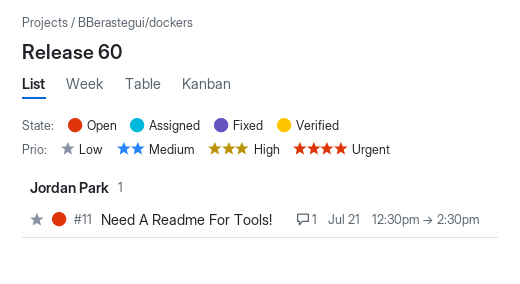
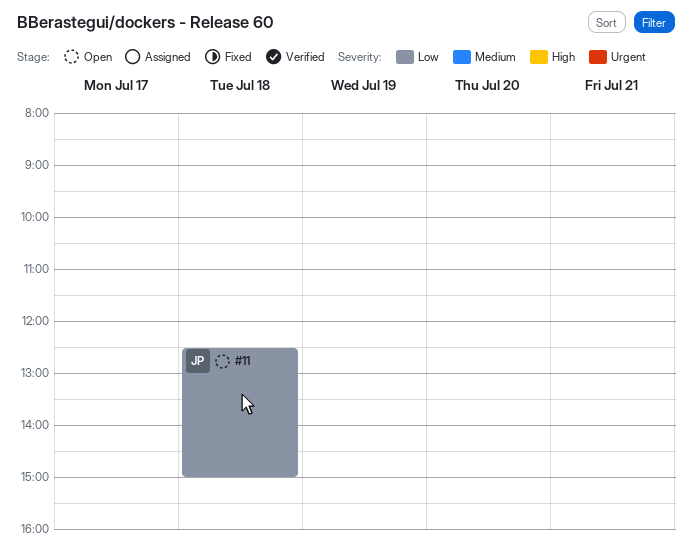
#11, day: Jul 21 -> Jul 18
#11, ends: 14:30 -> 15:00

